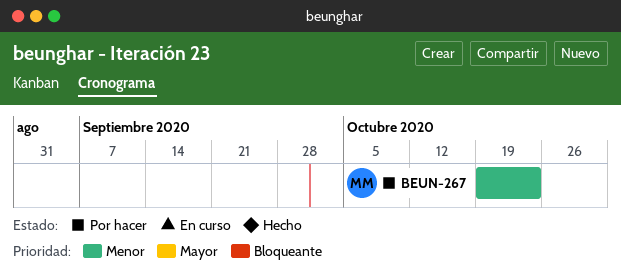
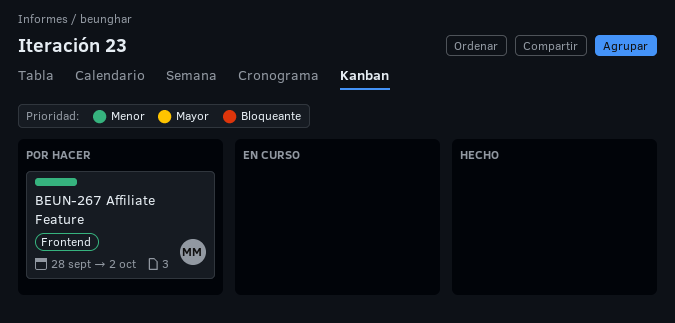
BEUN-267, start: Oct 19 -> Sep 28
BEUN-267, due: Oct 23 -> Oct 2

